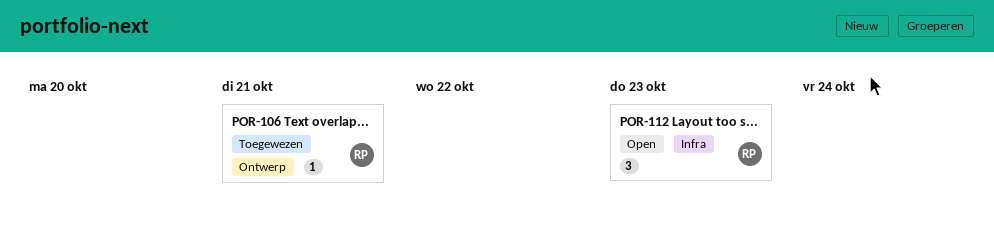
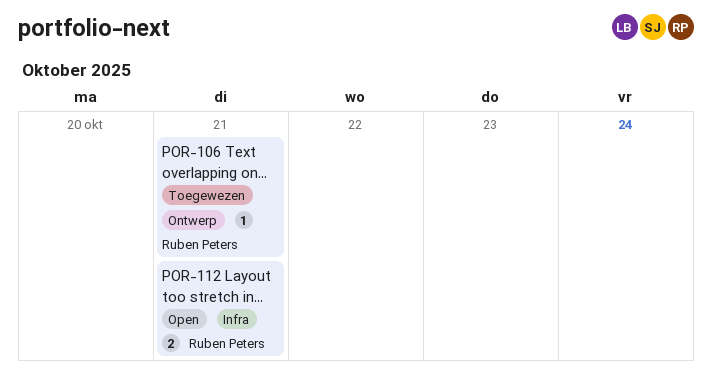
POR-112, estimate: 3 -> 2
POR-112, due: Oct 23 -> Oct 21

